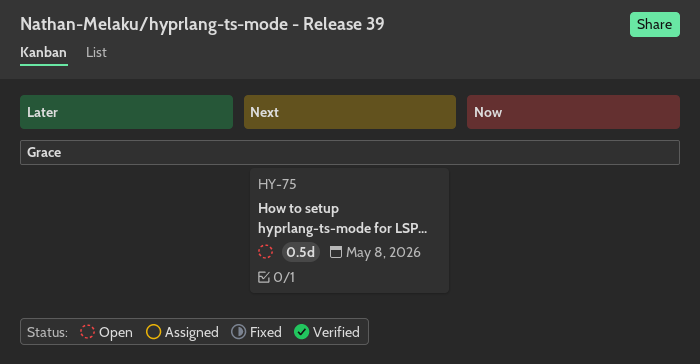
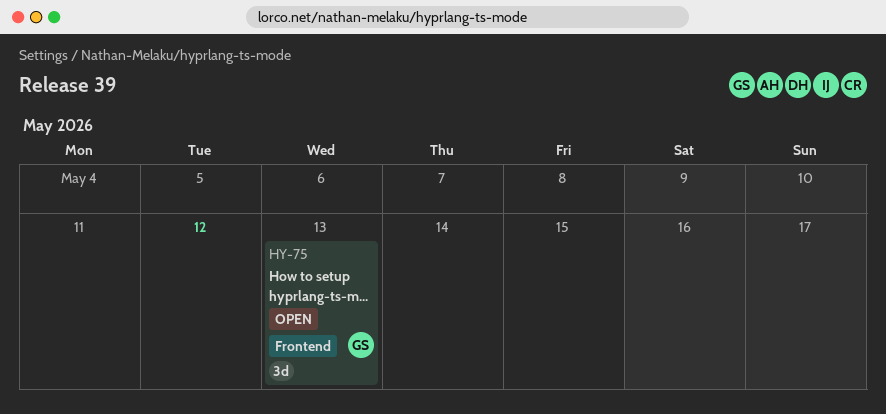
HY-75, estimate: 0.5d -> 3d
HY-75, due: May 8 -> May 13

